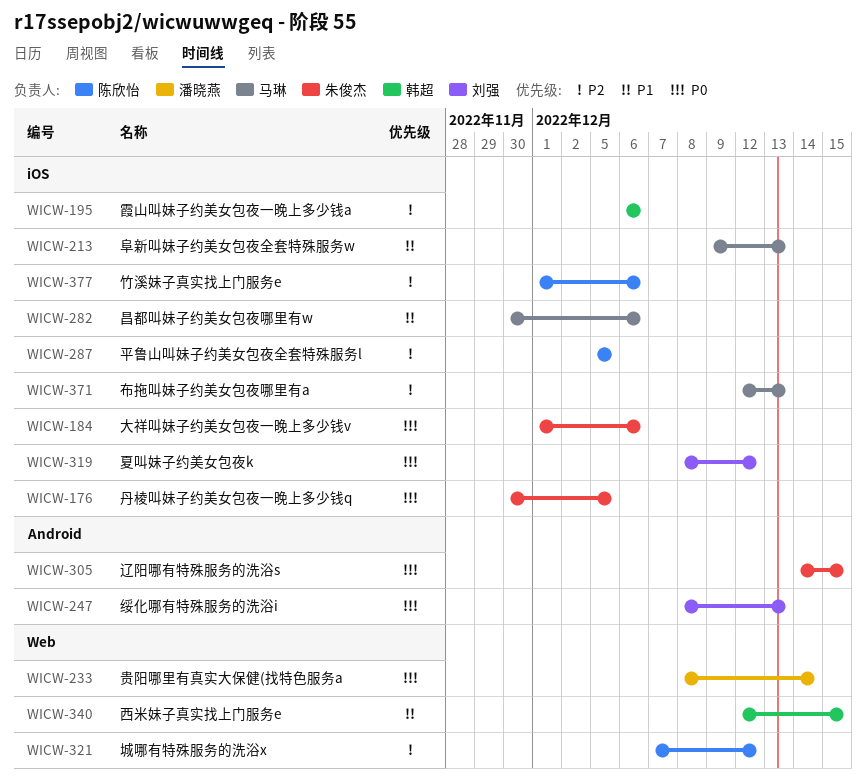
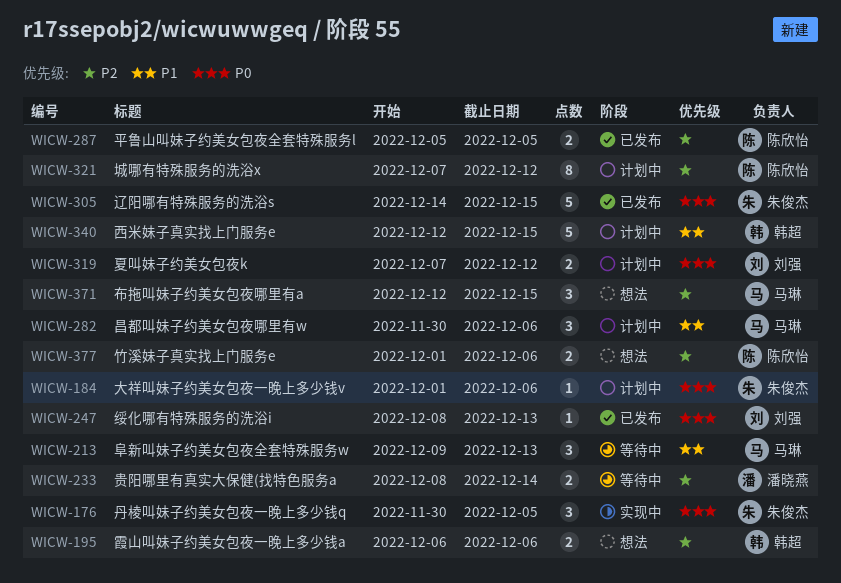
WICW-233, priority: P0 -> P2
WICW-319, start: Dec 8 -> Dec 7
WICW-371, due: Dec 13 -> Dec 15

